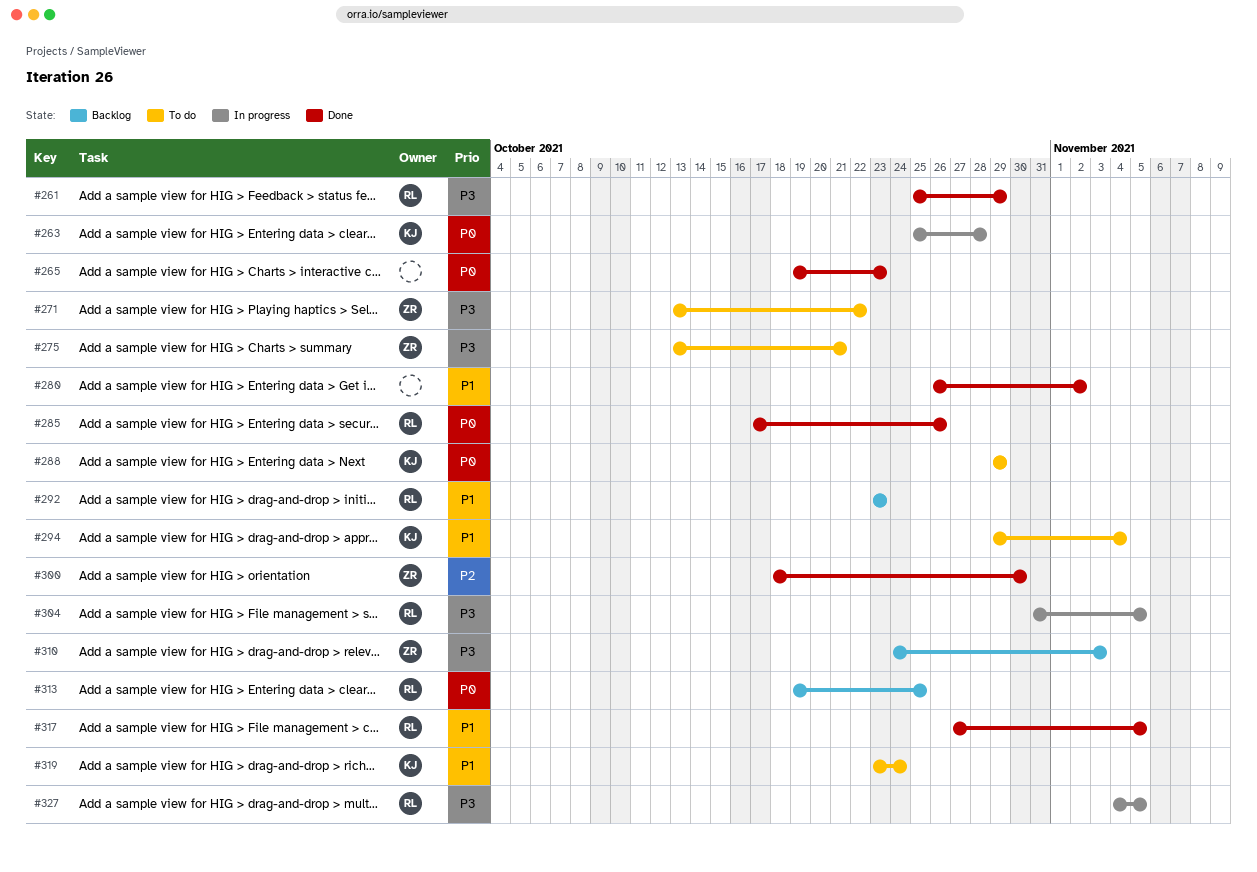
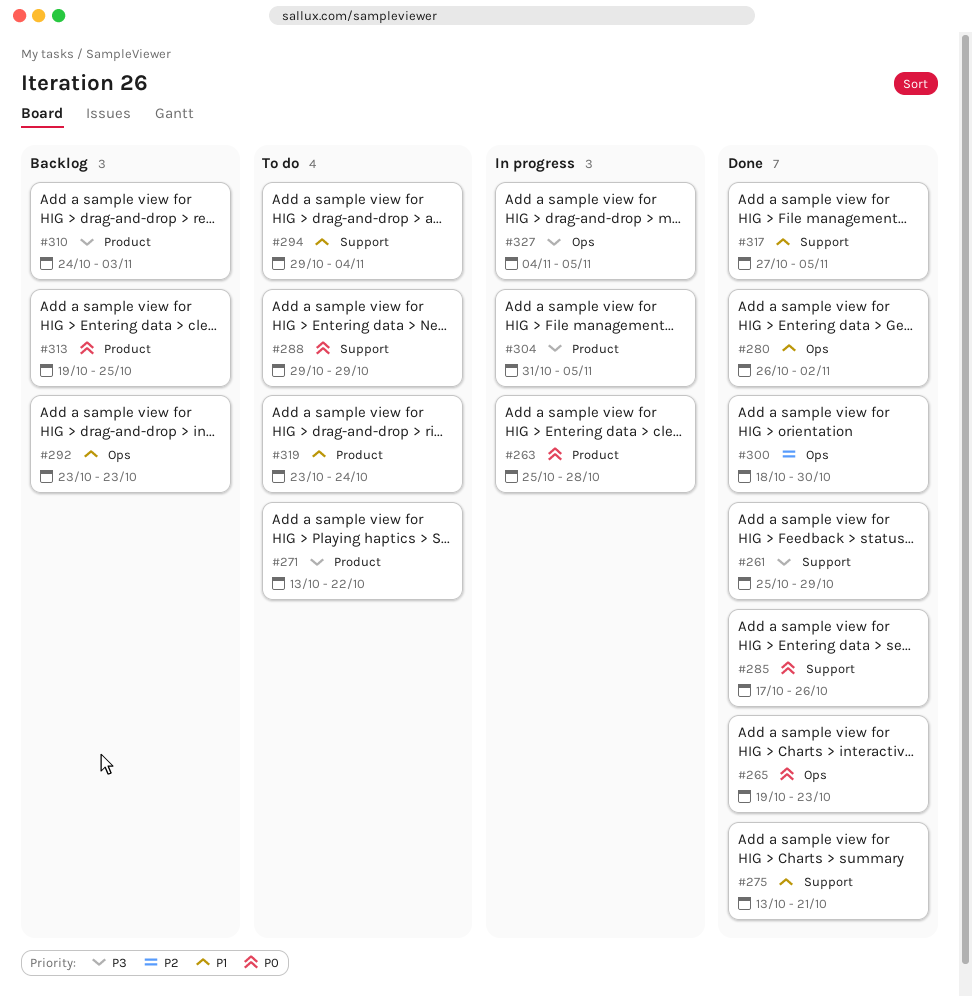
#275, status: To do -> Done
#275, priority: P3 -> P1

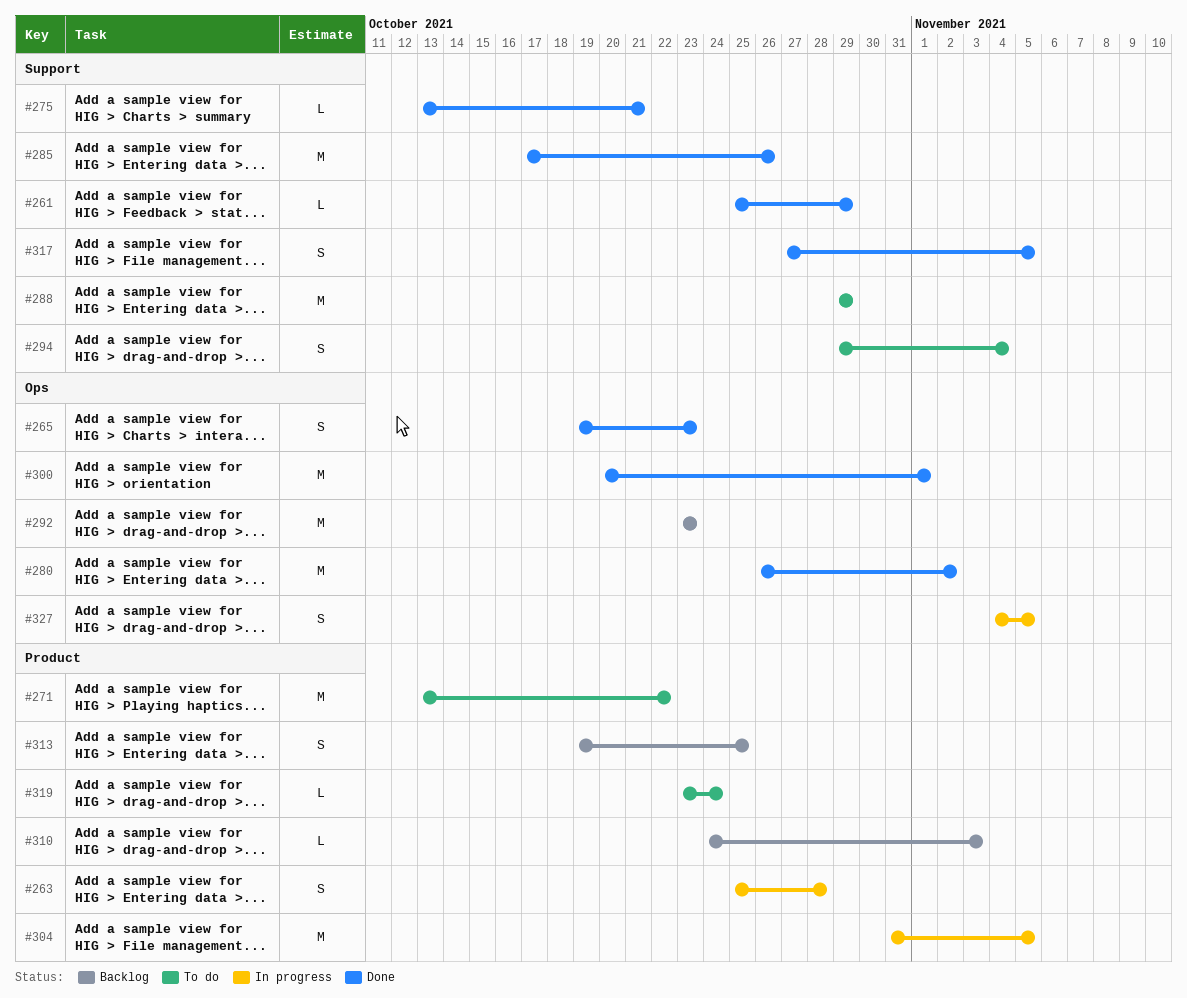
#300, start: Oct 18 -> Oct 20
#300, due: Oct 30 -> Nov 1

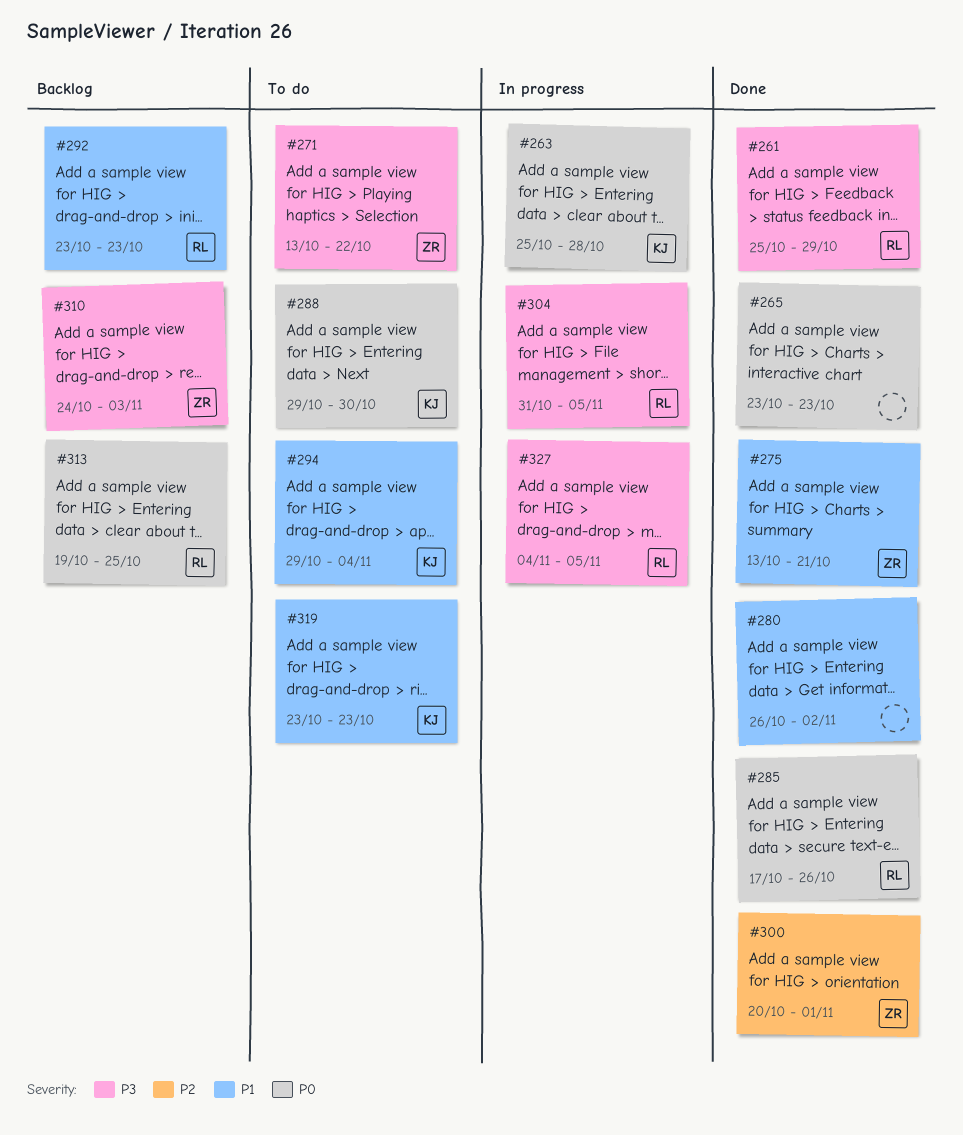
#265, start: Oct 19 -> Oct 23
#288, due: Oct 29 -> Oct 30
#317: present -> none
#319, due: Oct 24 -> Oct 23

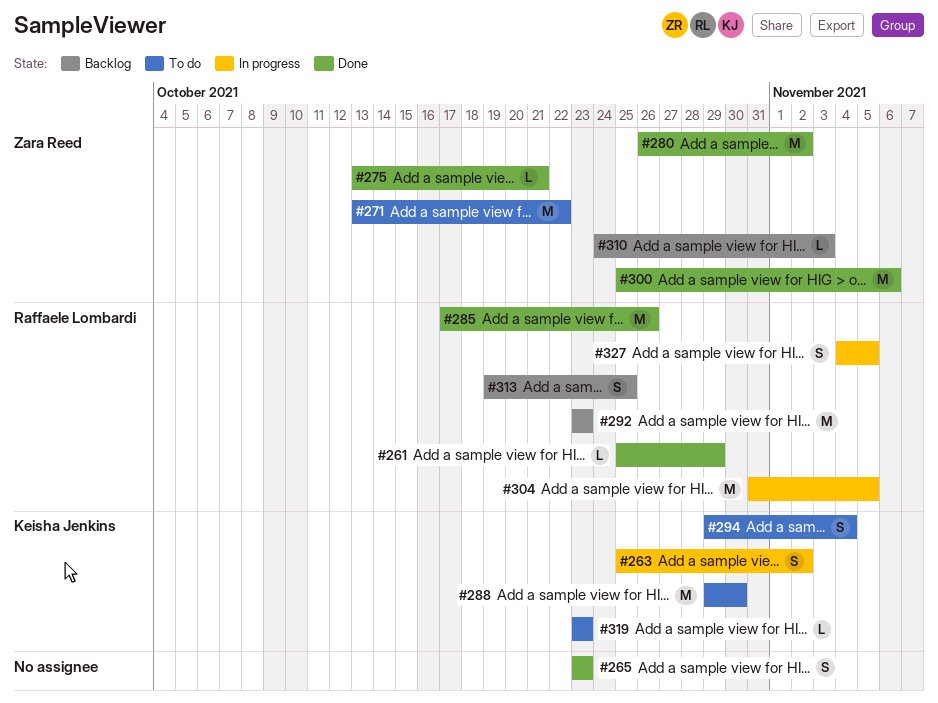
#263, due: Oct 28 -> Nov 2
#280, owner: none -> Zara Reed
#300, start: Oct 20 -> Oct 25
#300, due: Nov 1 -> Nov 6

